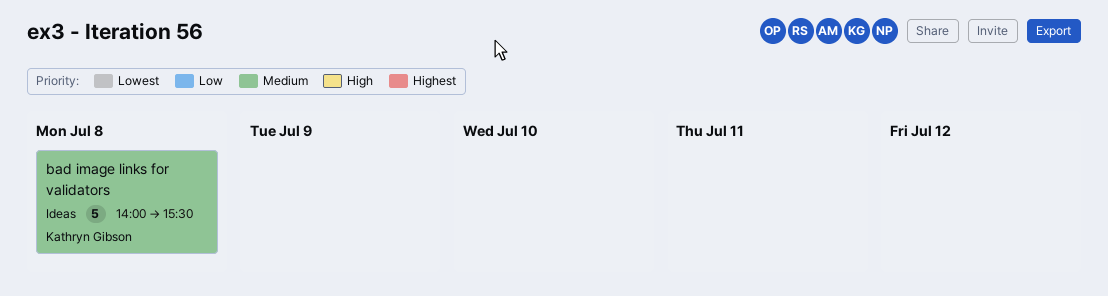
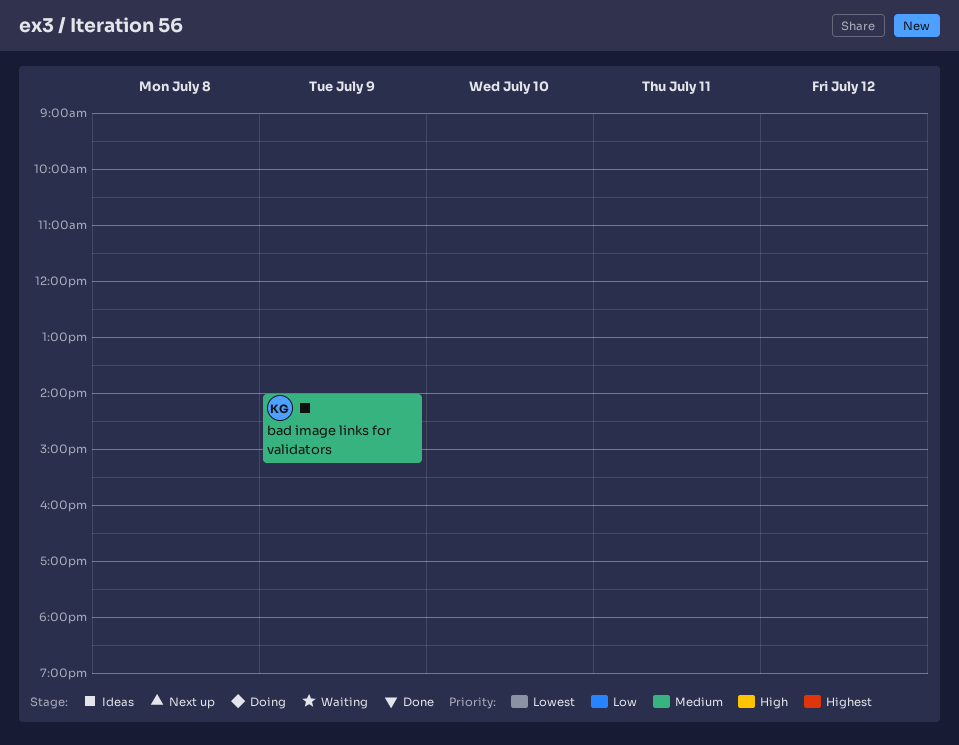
bad image links for validators, day: Jul 8 -> Jul 9
bad image links for validators, ends: 15:30 -> 15:15

